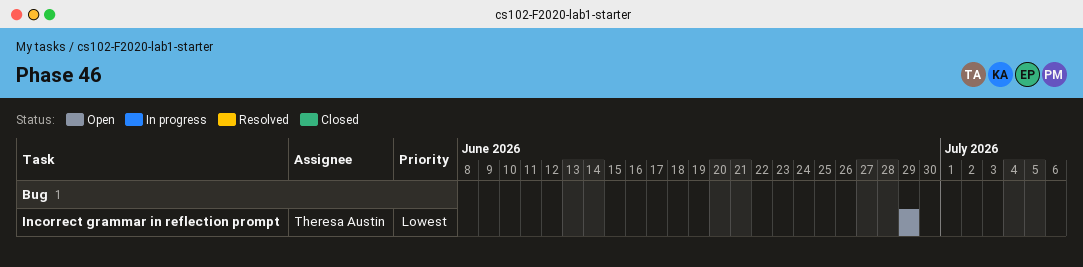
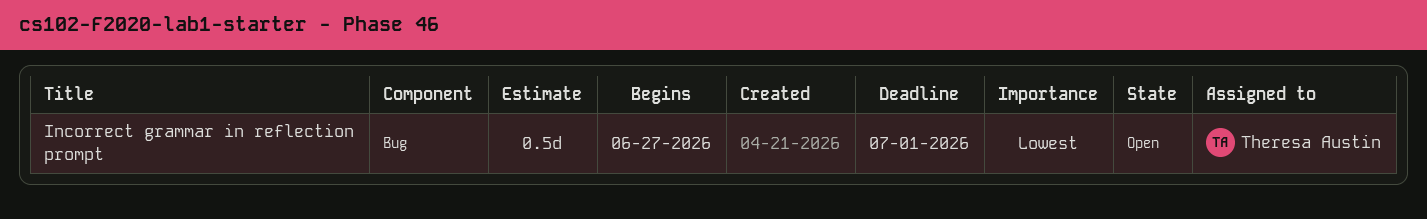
Incorrect grammar in reflection prompt, start: Jun 29 -> Jun 27
Incorrect grammar in reflection prompt, due: Jun 29 -> Jul 1

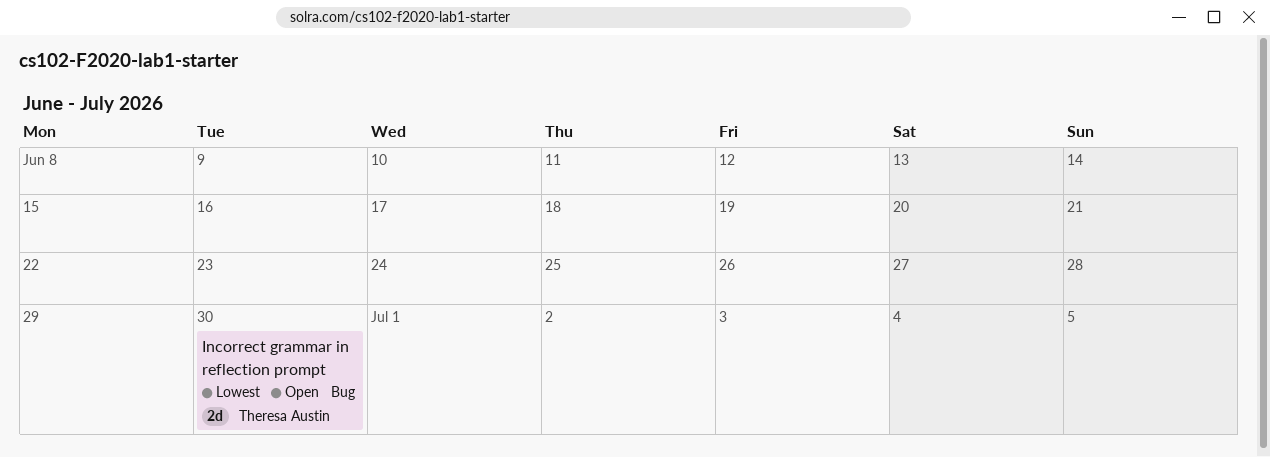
Incorrect grammar in reflection prompt, estimate: 0.5d -> 2d
Incorrect grammar in reflection prompt, due: Jul 1 -> Jun 30

